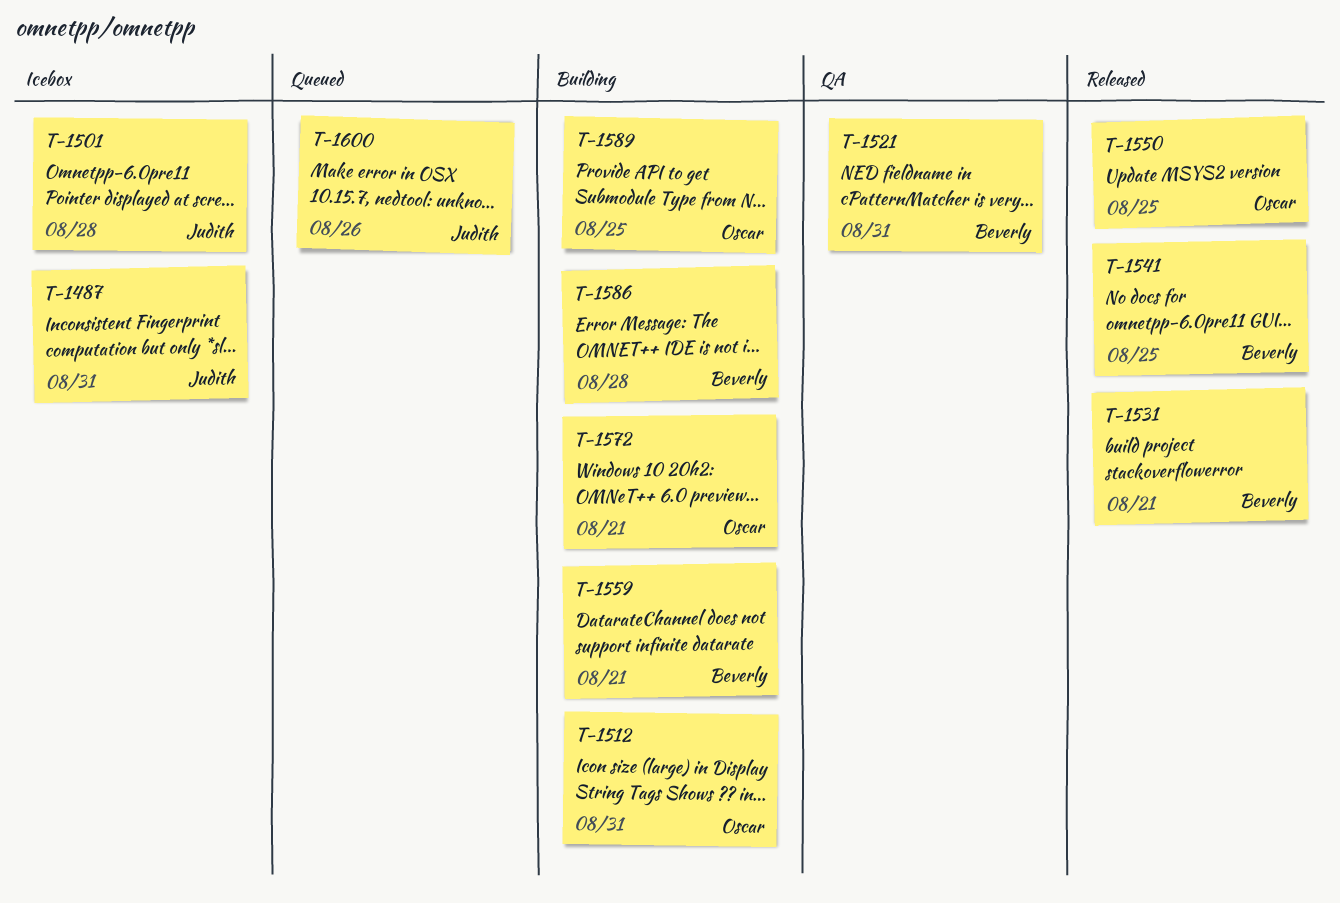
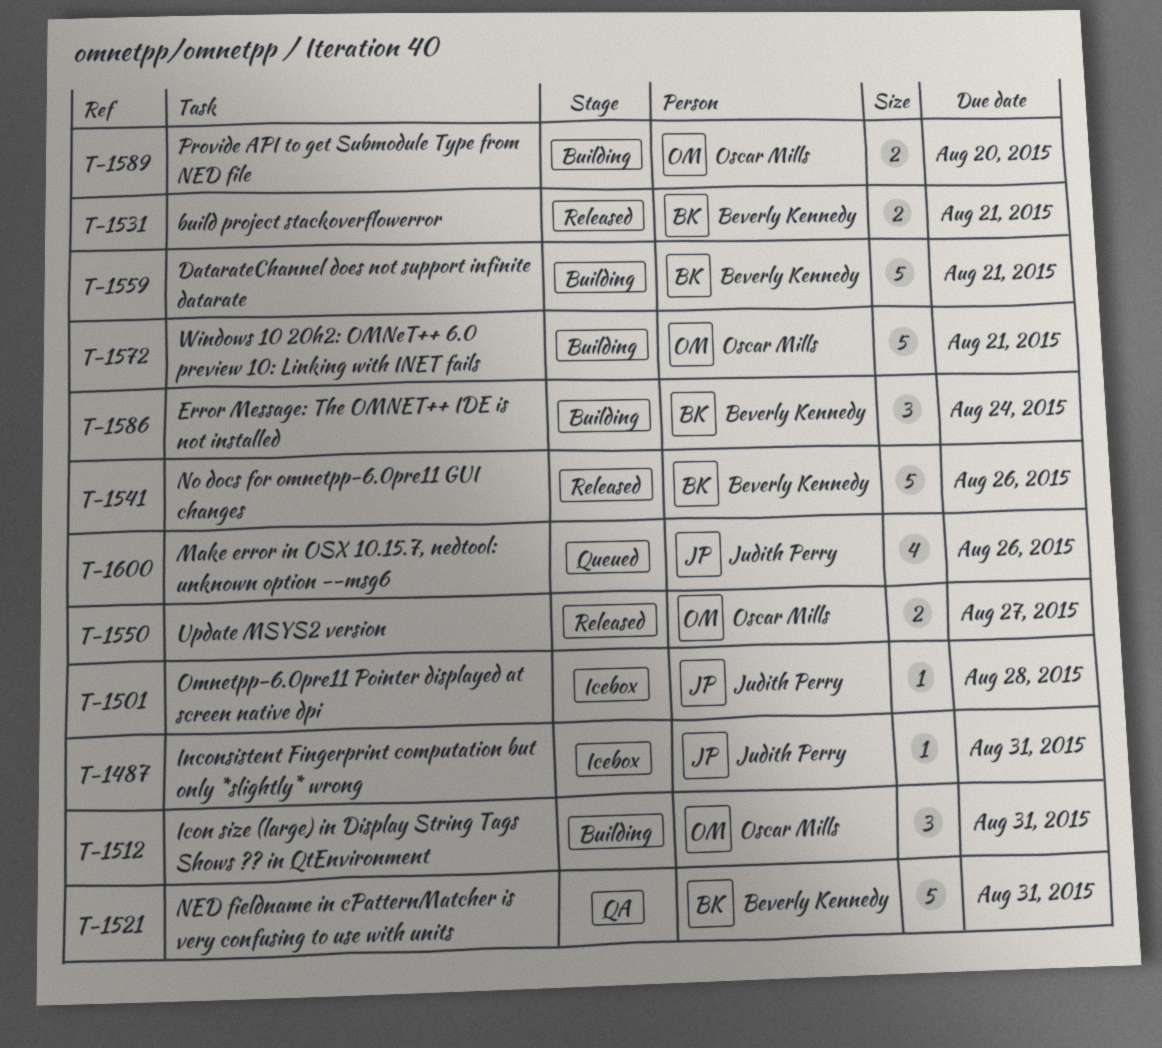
T-1541, due: Aug 25 -> Aug 26
T-1550, due: Aug 25 -> Aug 27
T-1586, due: Aug 28 -> Aug 24
T-1589, due: Aug 25 -> Aug 20

